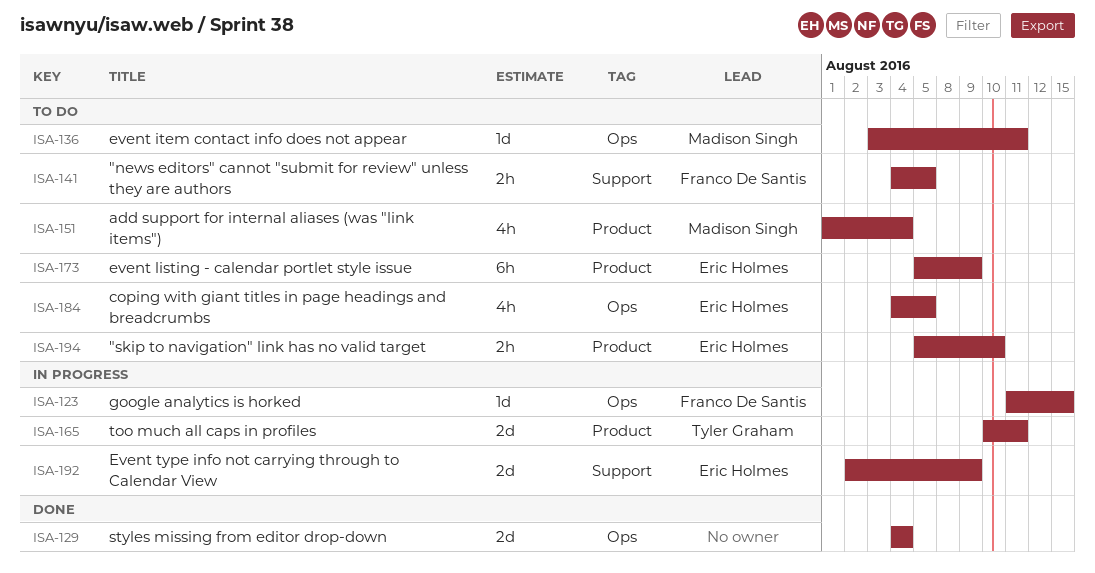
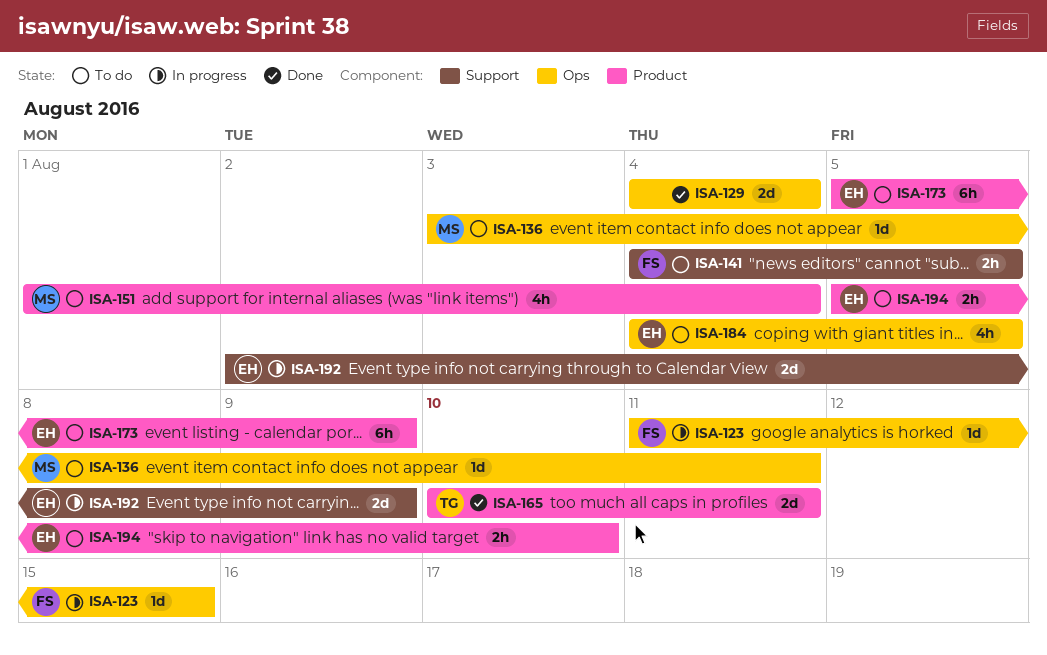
ISA-165, status: In progress -> Done

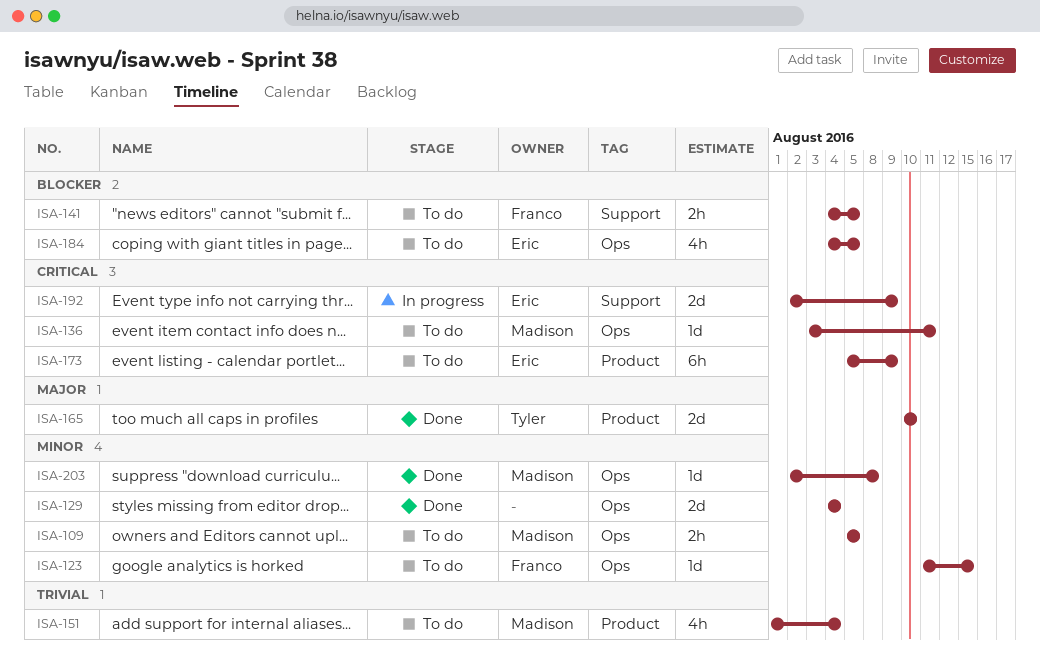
ISA-109: none -> present
ISA-123, status: In progress -> To do
ISA-165, due: Aug 11 -> Aug 10
ISA-194: present -> none
ISA-203: none -> present

